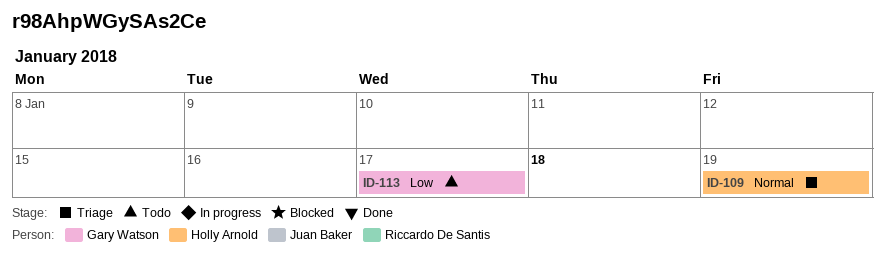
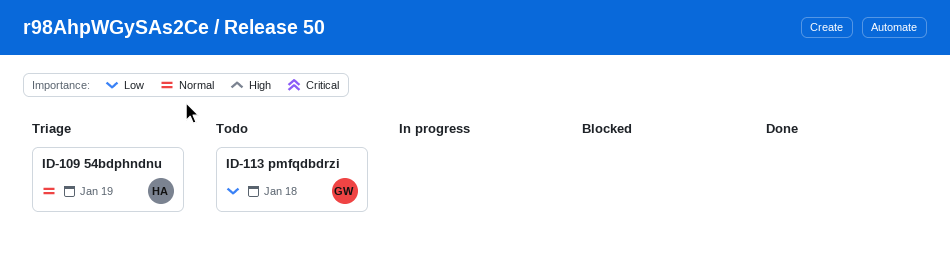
ID-113, due: Jan 17 -> Jan 18

